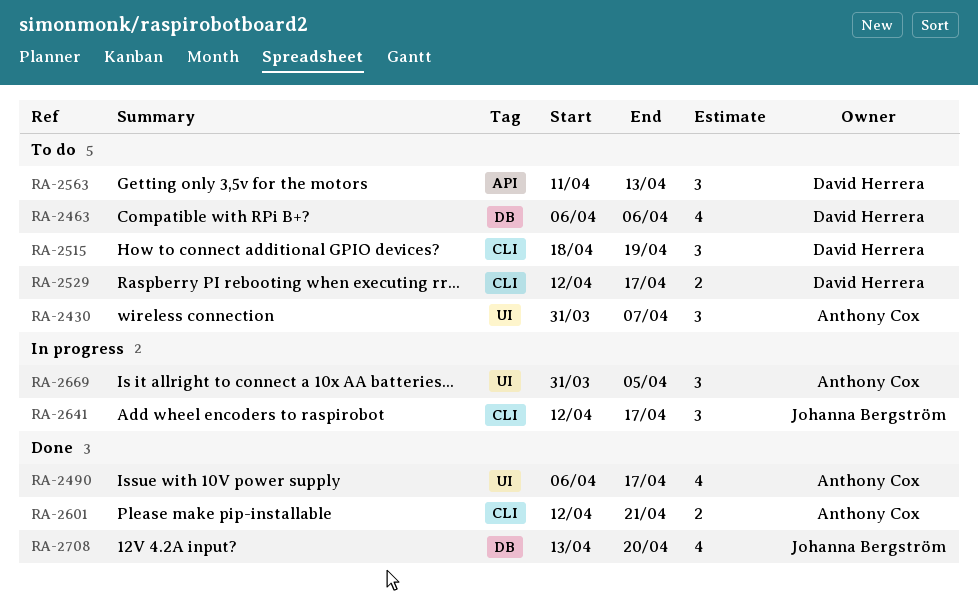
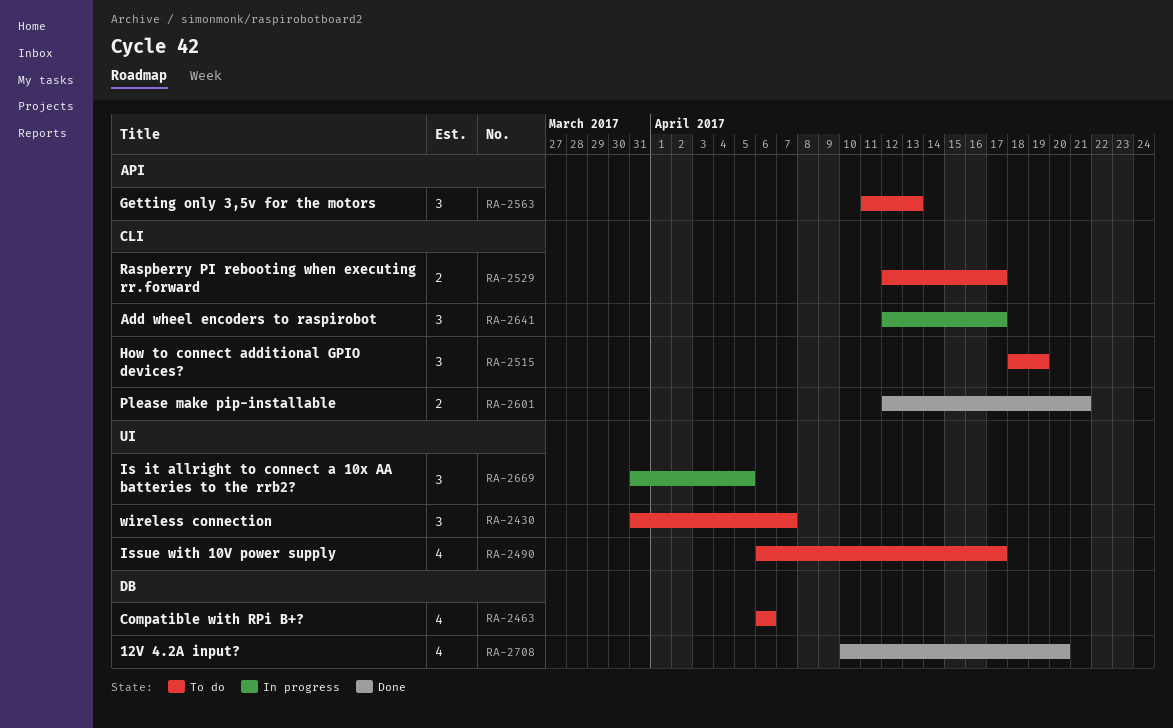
RA-2490, status: Done -> To do
RA-2708, start: Apr 13 -> Apr 10

